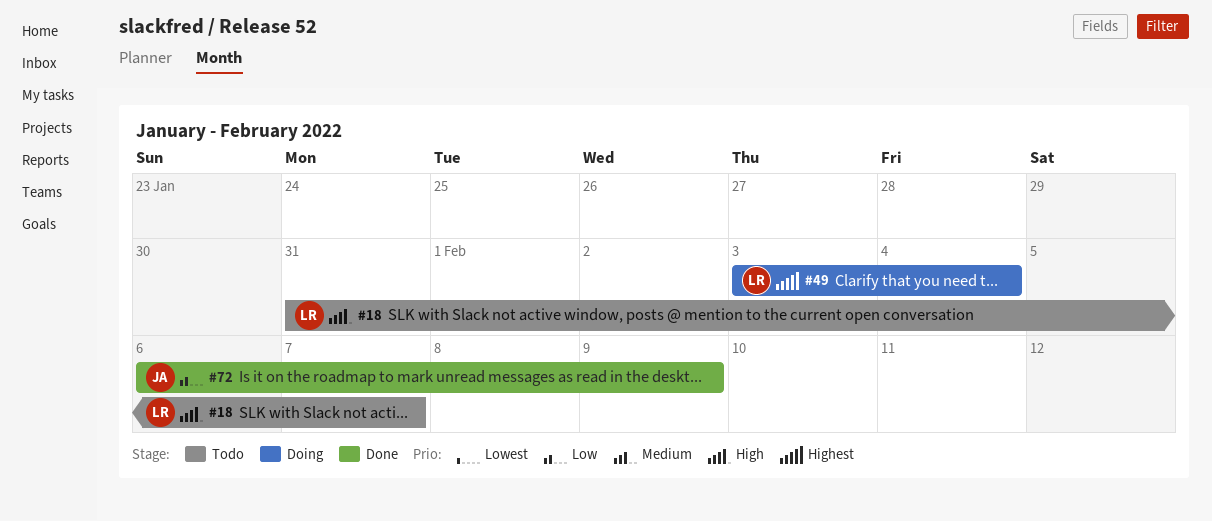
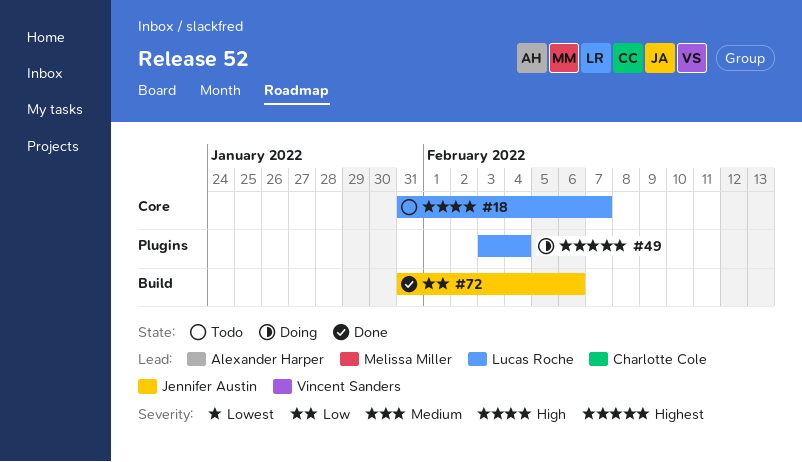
#72, start: Feb 6 -> Jan 31
#72, due: Feb 9 -> Feb 6

